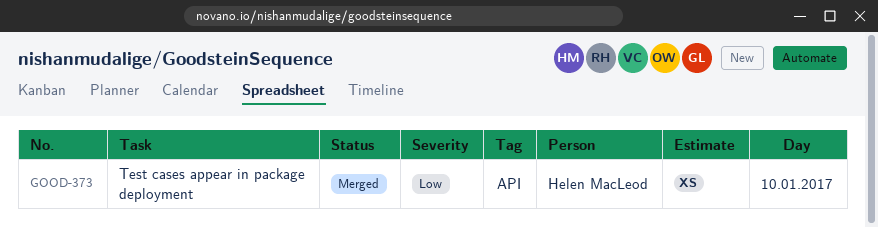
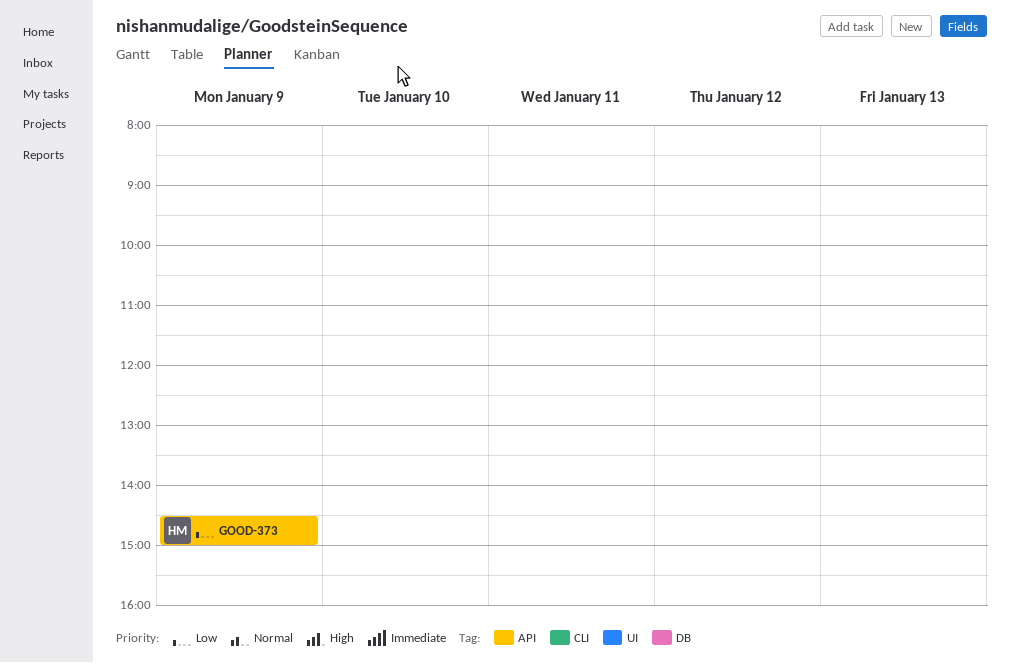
GOOD-373, day: Jan 10 -> Jan 9

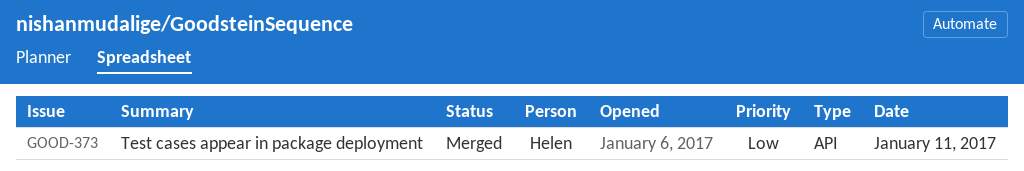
GOOD-373, day: Jan 9 -> Jan 11

